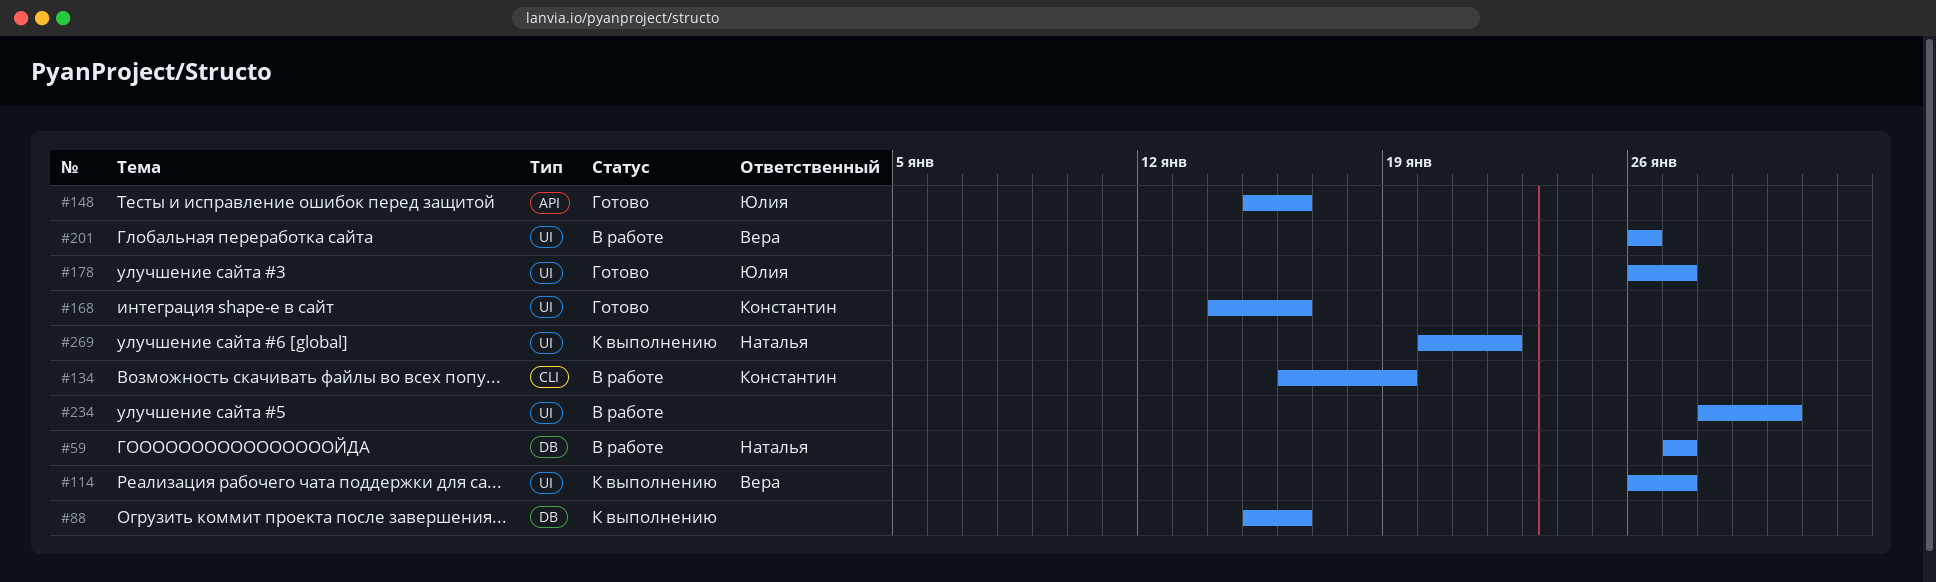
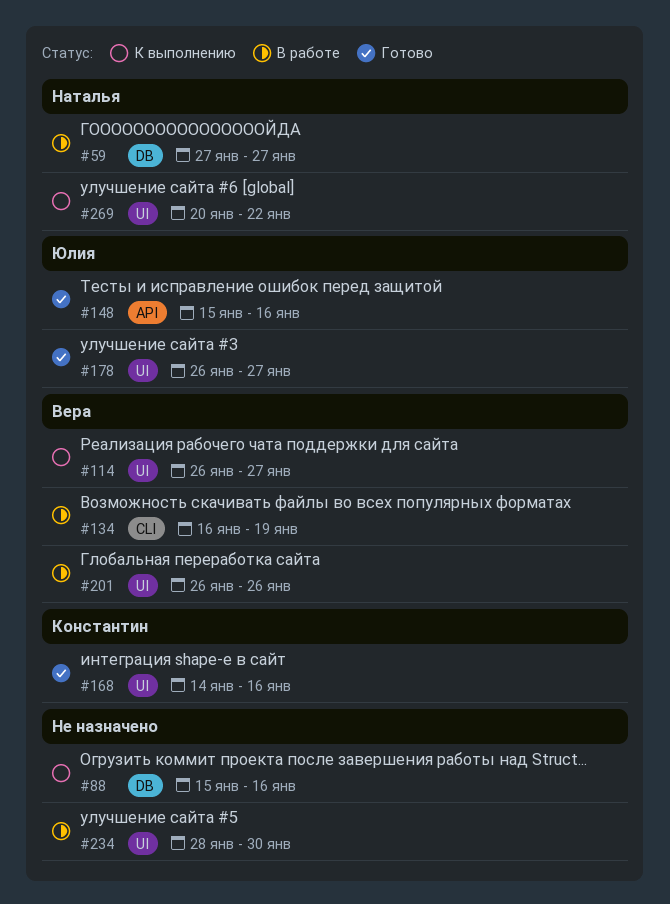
#134, owner: Константин -> Вера

